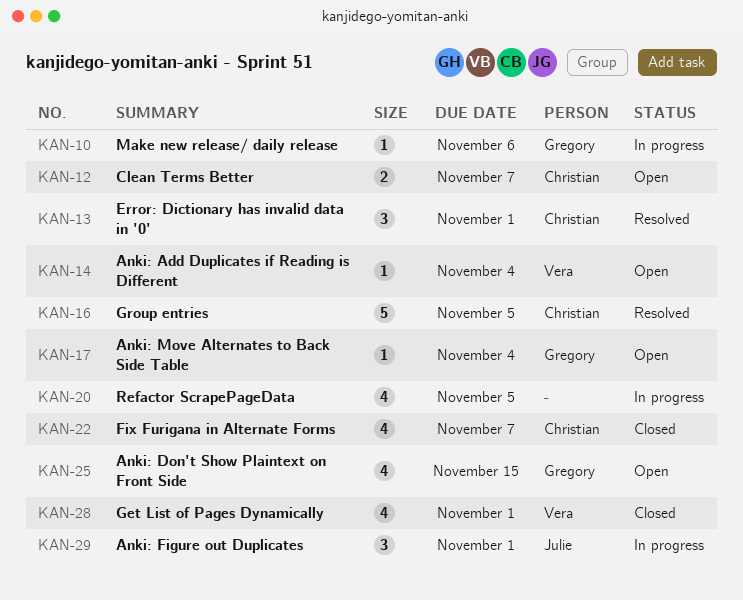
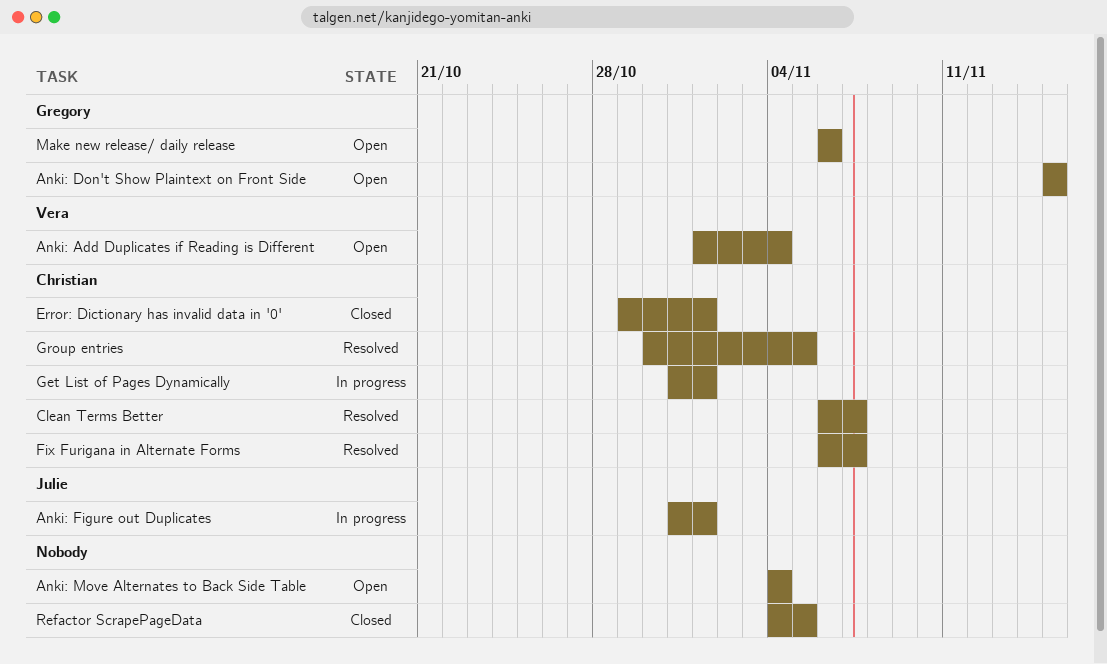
Anki: Move Alternates to Back Side Table, owner: Gregory -> none
Clean Terms Better, status: Open -> Resolved
Error: Dictionary has invalid data in '0', status: Resolved -> Closed
Fix Furigana in Alternate Forms, status: Closed -> Resolved
Get List of Pages Dynamically, status: Closed -> In progress
Get List of Pages Dynamically, owner: Vera -> Christian
Make new release/ daily release, status: In progress -> Open
Refactor ScrapePageData, status: In progress -> Closed

